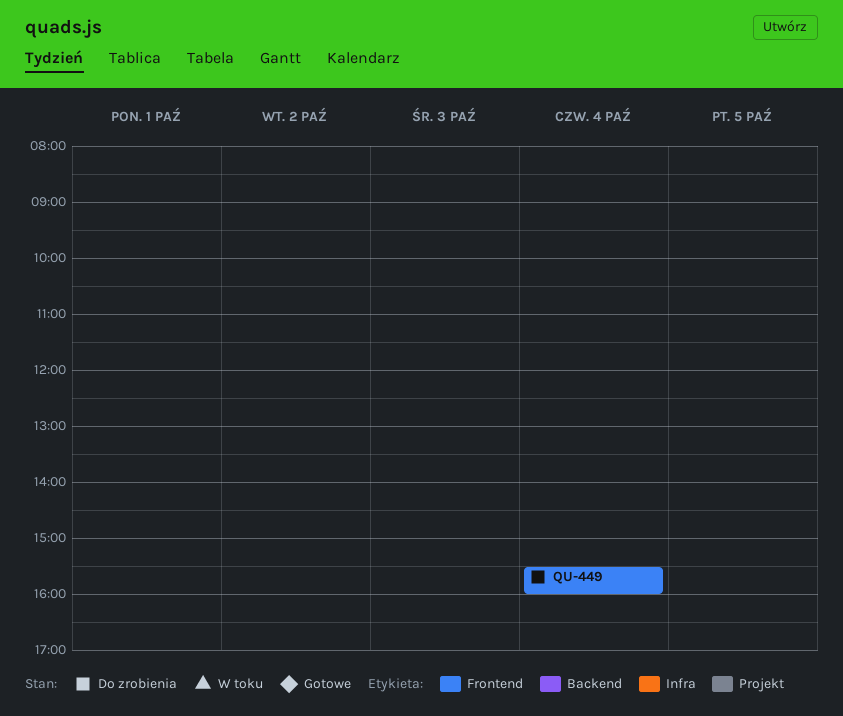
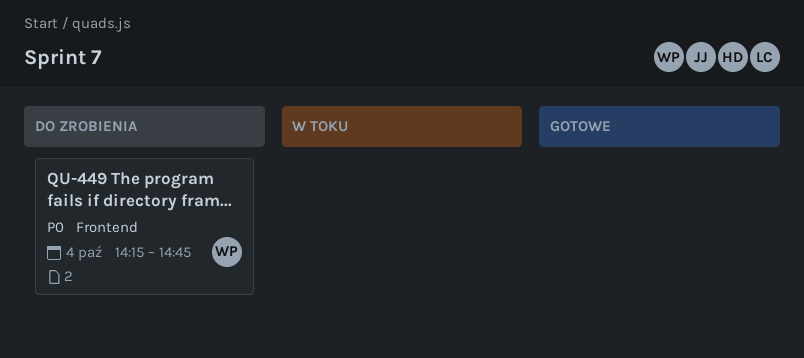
QU-449, begins: 15:30 -> 14:15
QU-449, ends: 16:00 -> 14:45

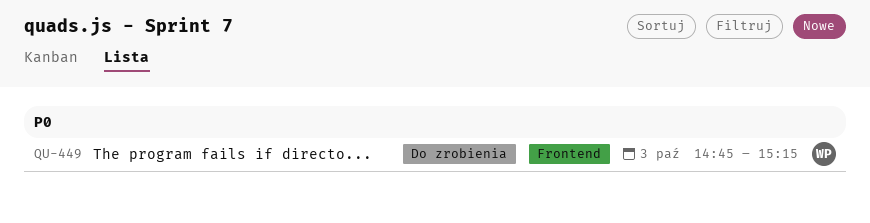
QU-449, day: Oct 4 -> Oct 3
QU-449, begins: 14:15 -> 14:45
QU-449, ends: 14:45 -> 15:15

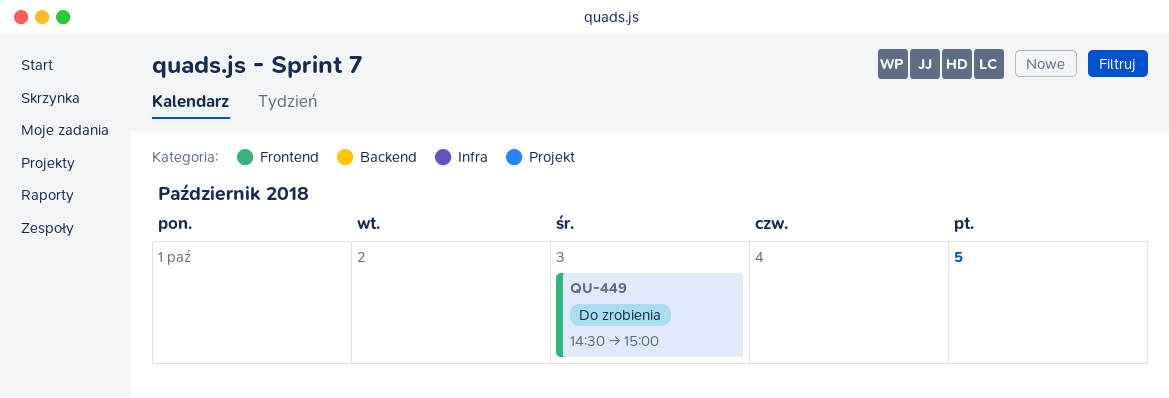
QU-449, begins: 14:45 -> 14:30
QU-449, ends: 15:15 -> 15:00

